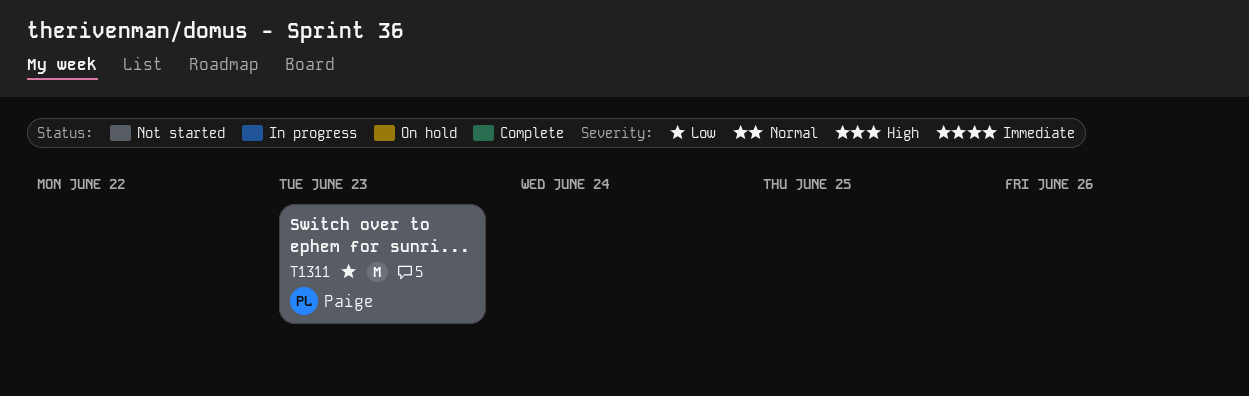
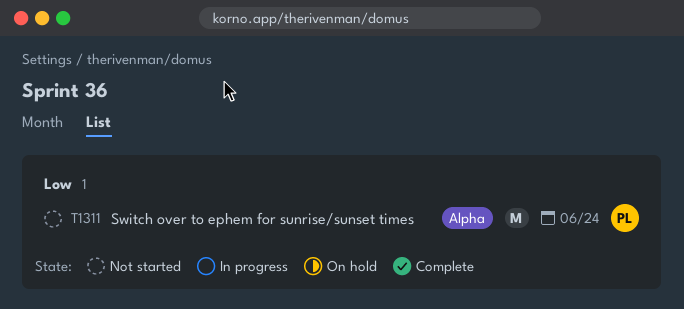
T1311, due: Jun 23 -> Jun 24

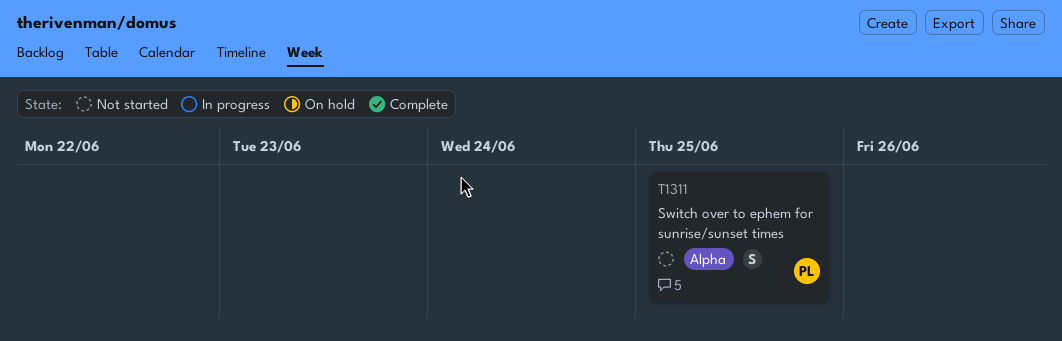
T1311, estimate: M -> S
T1311, due: Jun 24 -> Jun 25

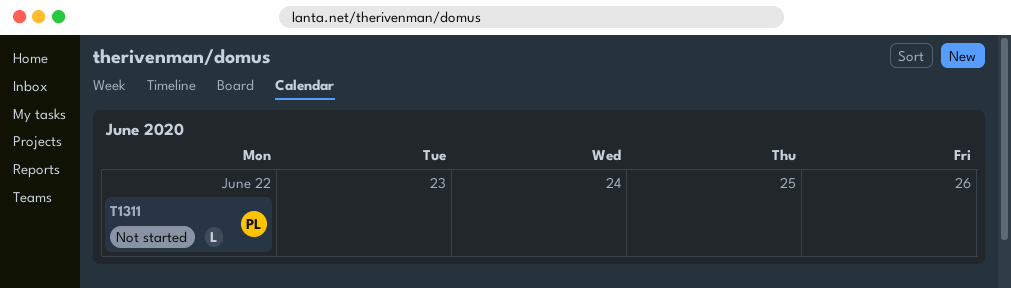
T1311, estimate: S -> L
T1311, due: Jun 25 -> Jun 22

